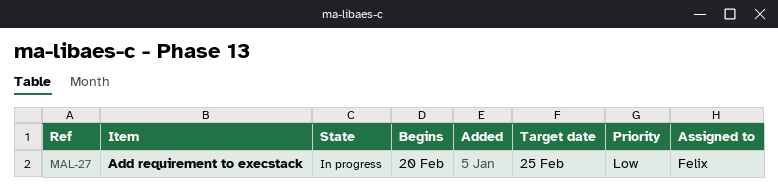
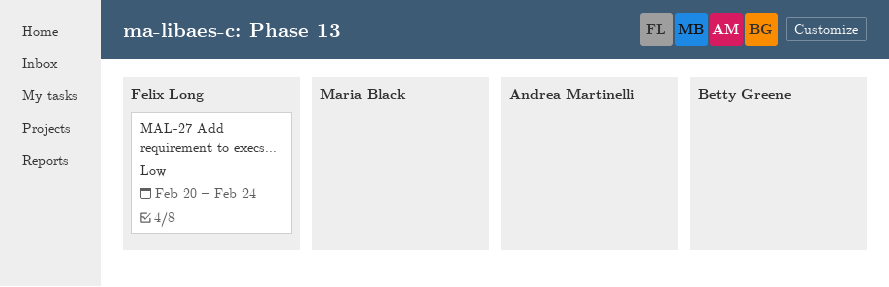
MAL-27, due: Feb 25 -> Feb 24

